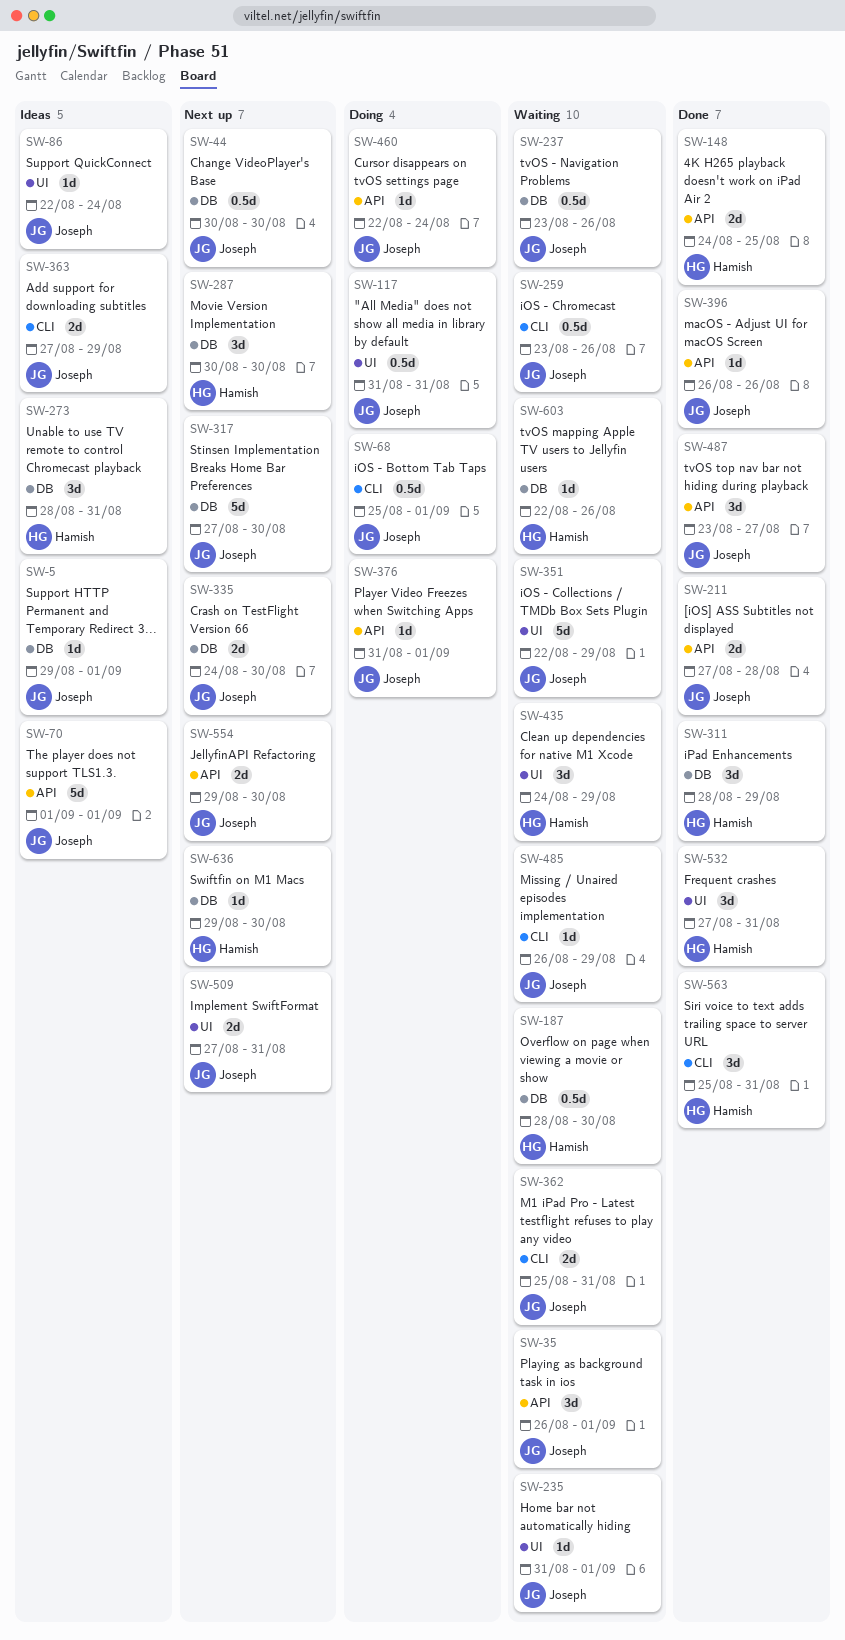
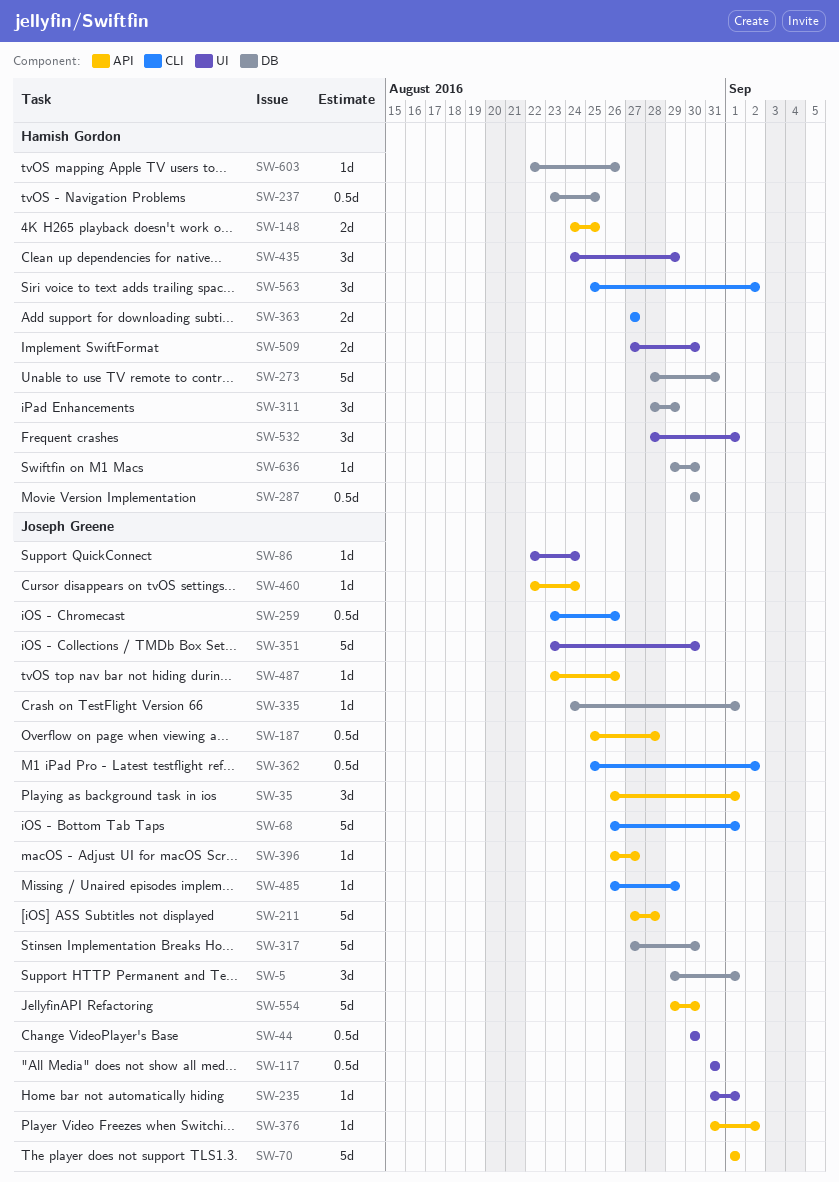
SW-5, estimate: 1d -> 3d
SW-44, label: DB -> UI
SW-68, estimate: 0.5d -> 5d
SW-68, start: Aug 25 -> Aug 26
SW-187, owner: Hamish Gordon -> Joseph Greene
SW-187, label: DB -> API
SW-187, start: Aug 28 -> Aug 25
SW-187, due: Aug 30 -> Aug 28
SW-211, estimate: 2d -> 5d
SW-237, owner: Joseph Greene -> Hamish Gordon
SW-237, due: Aug 26 -> Aug 25
SW-273, estimate: 3d -> 5d
SW-287, estimate: 3d -> 0.5d
SW-335, estimate: 2d -> 1d
SW-335, due: Aug 30 -> Sep 1
SW-351, start: Aug 22 -> Aug 23
SW-351, due: Aug 29 -> Aug 30
SW-362, estimate: 2d -> 0.5d
SW-362, due: Aug 31 -> Sep 2
SW-363, owner: Joseph Greene -> Hamish Gordon
SW-363, due: Aug 29 -> Aug 27
SW-376, due: Sep 1 -> Sep 2
SW-396, due: Aug 26 -> Aug 27
SW-487, estimate: 3d -> 1d
SW-487, due: Aug 27 -> Aug 26
SW-509, owner: Joseph Greene -> Hamish Gordon
SW-509, due: Aug 31 -> Aug 30
SW-532, start: Aug 27 -> Aug 28
SW-532, due: Aug 31 -> Sep 1
SW-554, estimate: 2d -> 5d
SW-563, due: Aug 31 -> Sep 2

